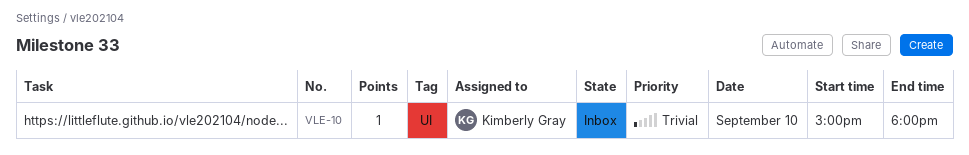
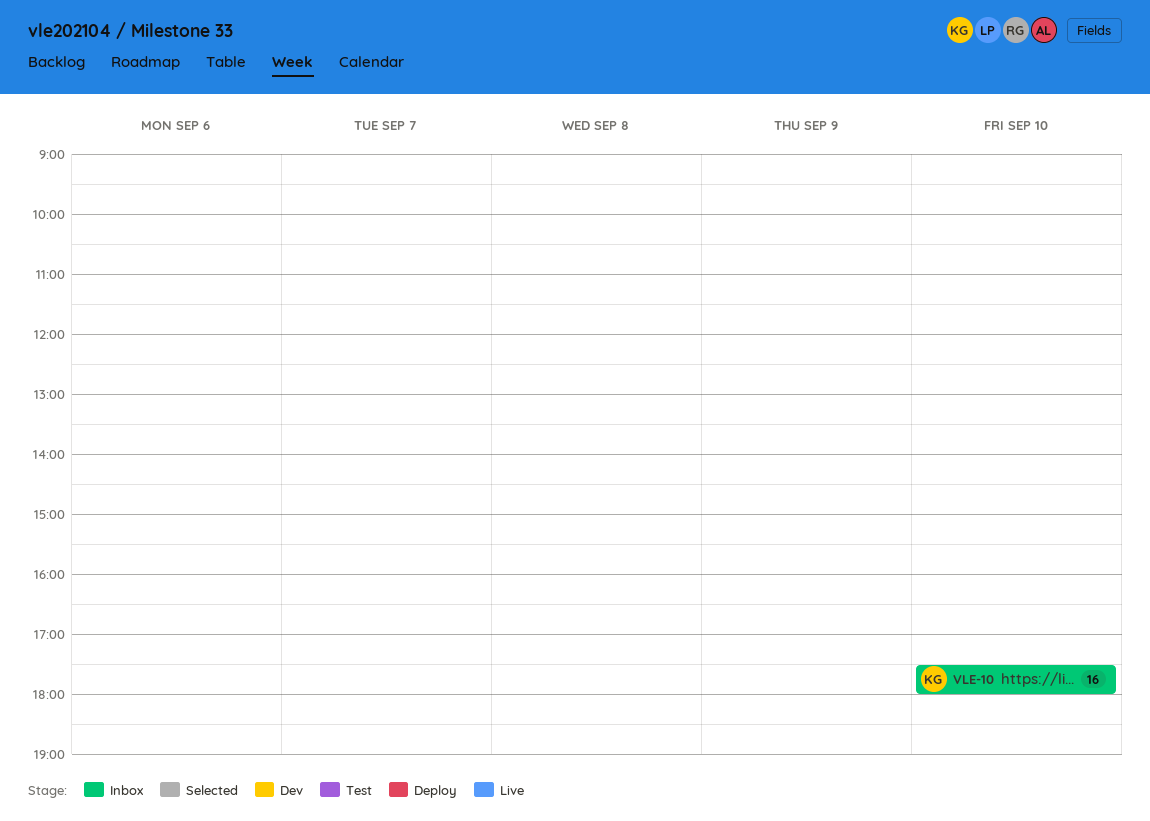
VLE-10, estimate: 1 -> 16
VLE-10, begins: 15:00 -> 17:30

